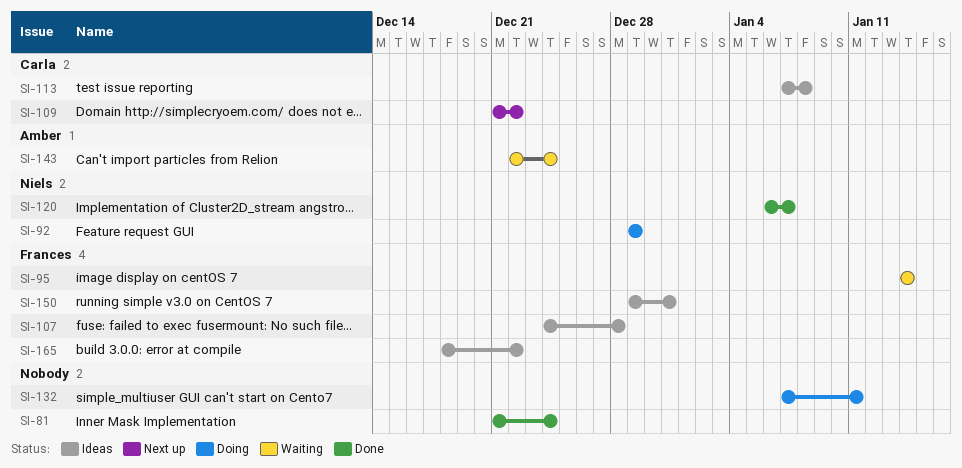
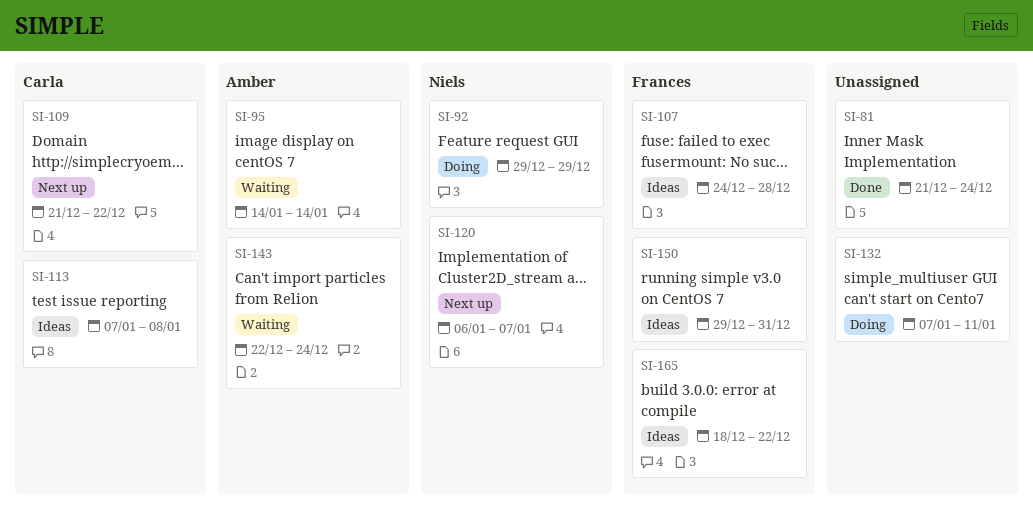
SI-95, owner: Frances -> Amber
SI-120, status: Done -> Next up

